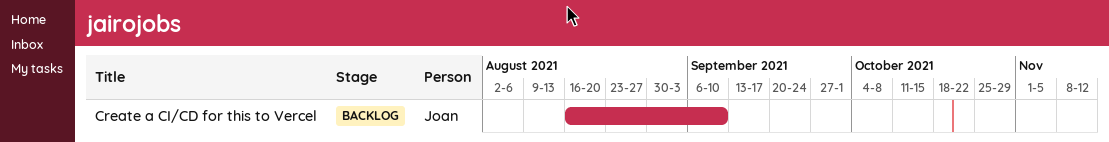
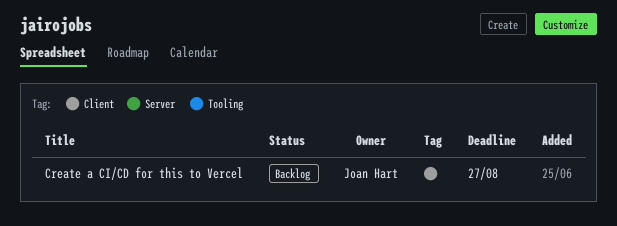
Create a CI/CD for this to Vercel, due: Sep 10 -> Aug 27

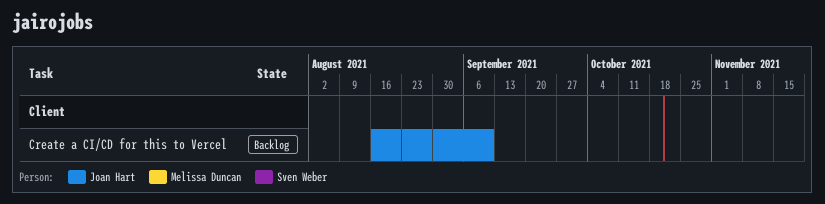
Create a CI/CD for this to Vercel, due: Aug 27 -> Sep 10

